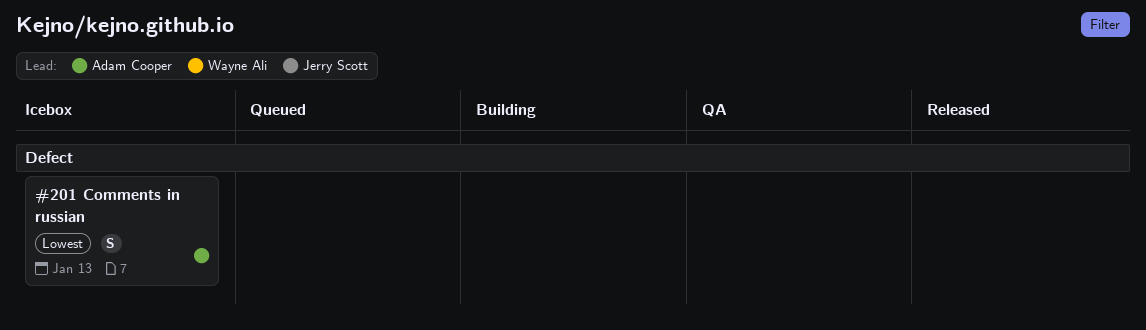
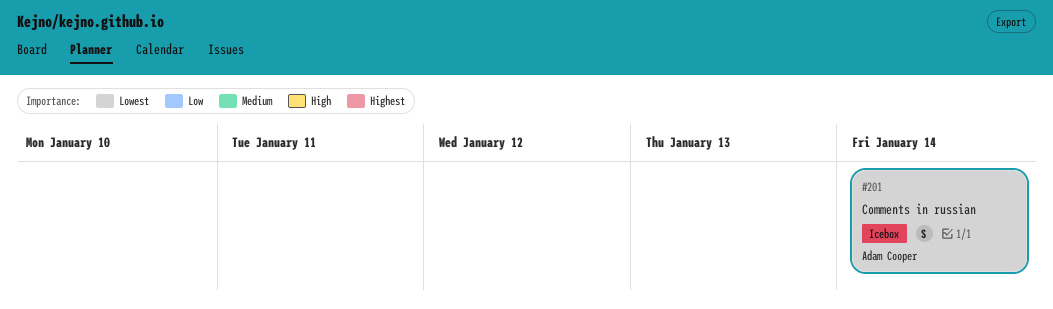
#201, due: Jan 13 -> Jan 14

